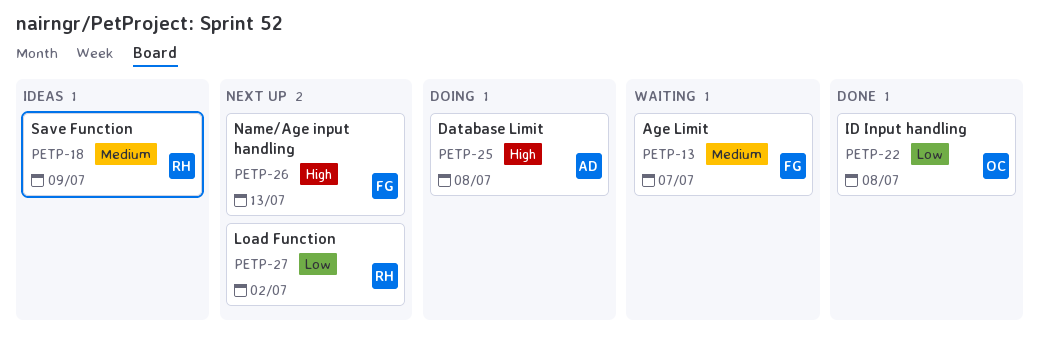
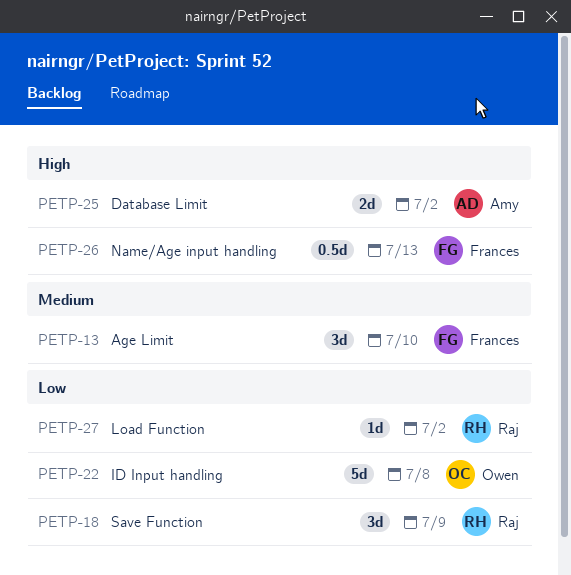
PETP-13, due: Jul 7 -> Jul 10
PETP-18, priority: Medium -> Low
PETP-25, due: Jul 8 -> Jul 2

